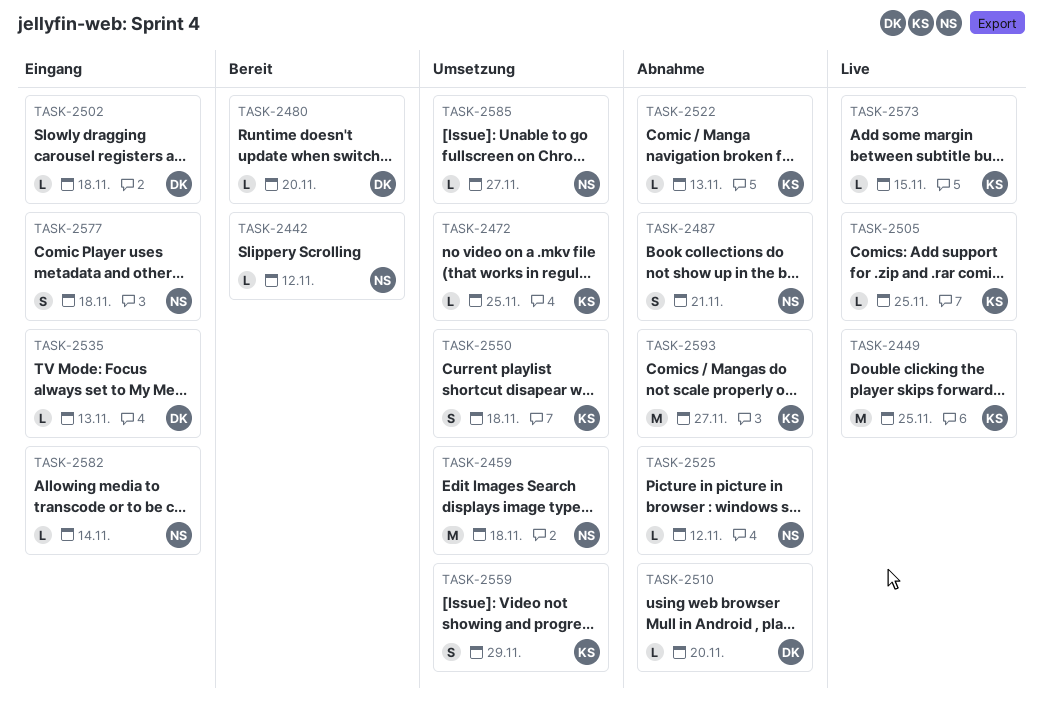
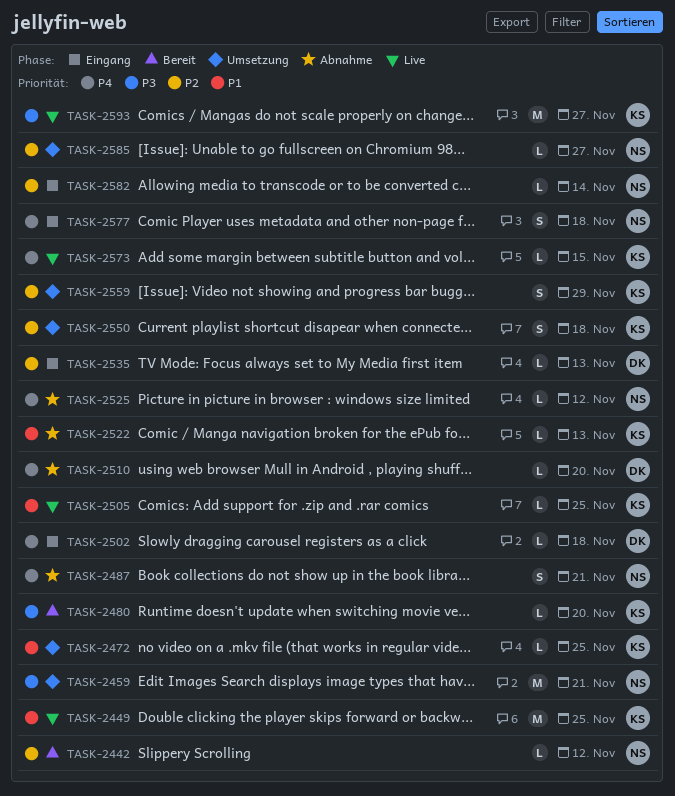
TASK-2459, due: Nov 18 -> Nov 21
TASK-2480, owner: DK -> KS
TASK-2593, status: Abnahme -> Live

